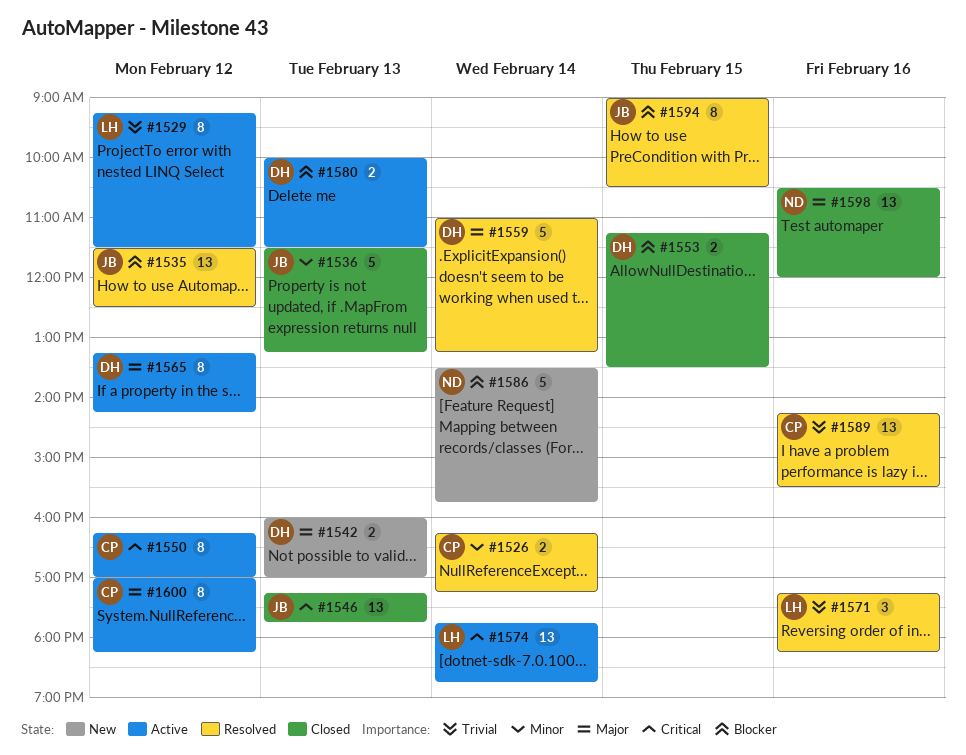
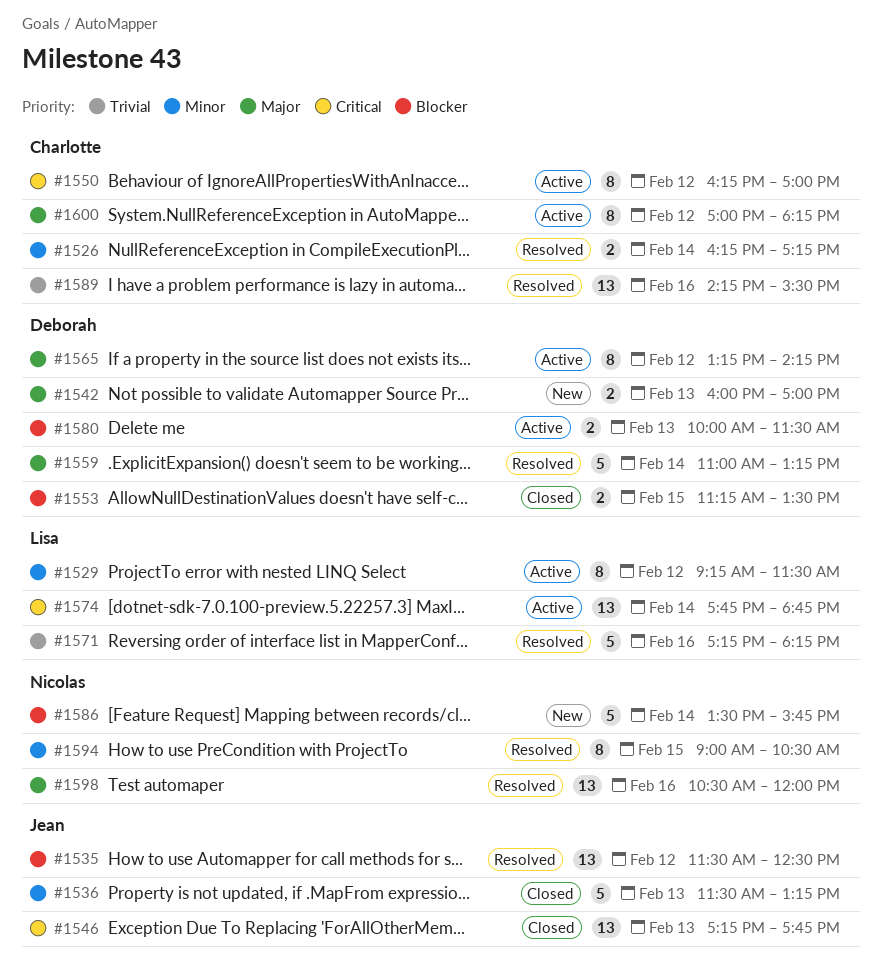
#1529, priority: Trivial -> Minor
#1571, estimate: 3 -> 5
#1594, owner: Jean -> Nicolas
#1594, priority: Blocker -> Minor
#1598, status: Closed -> Resolved

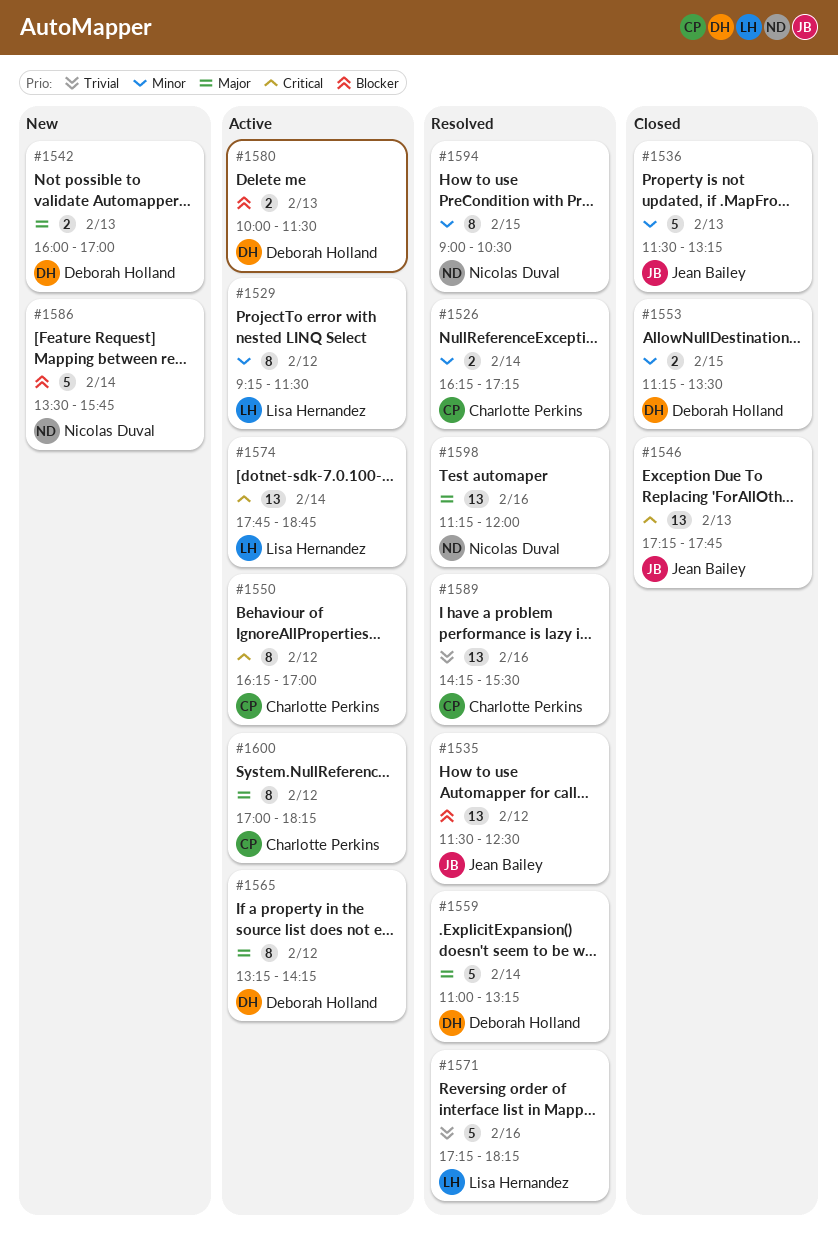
#1553, priority: Blocker -> Minor
#1598, begins: 10:30 -> 11:15

